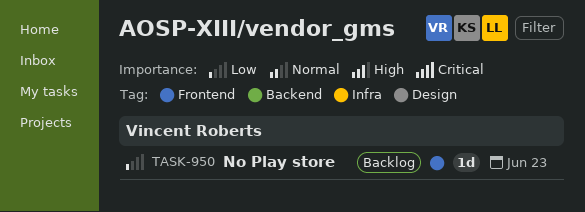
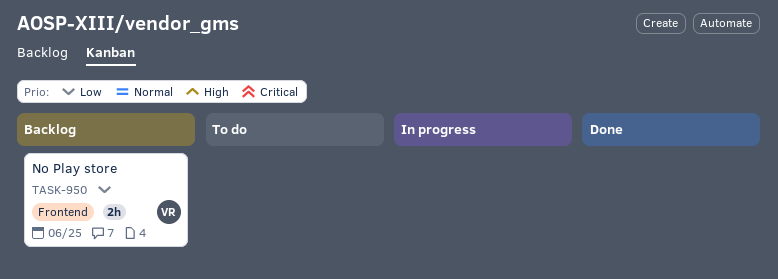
TASK-950, estimate: 1d -> 2h
TASK-950, due: Jun 23 -> Jun 25

